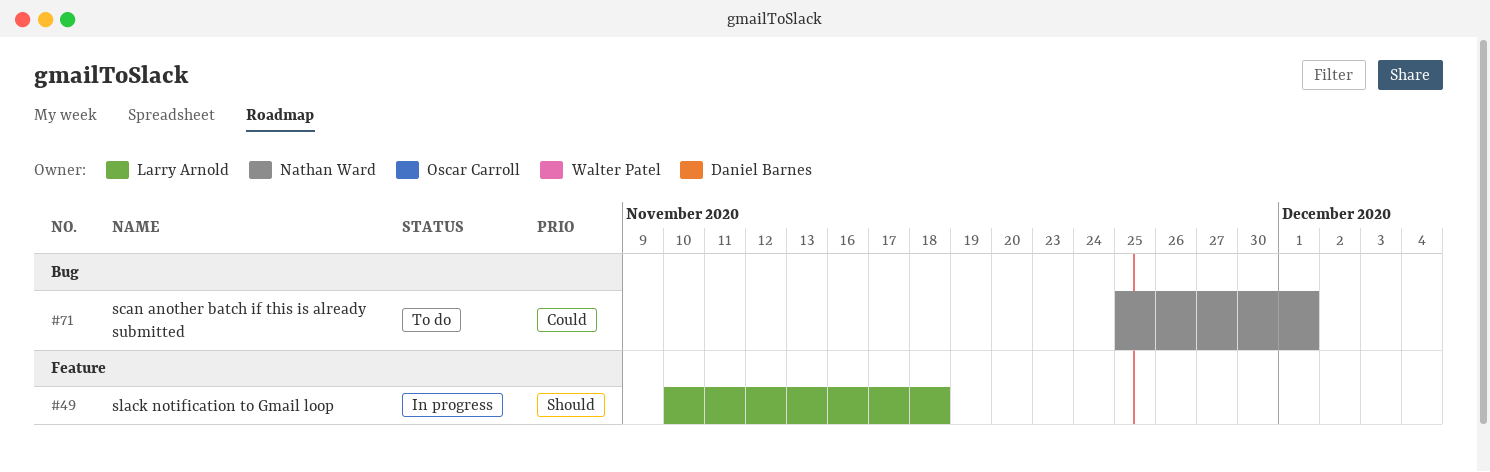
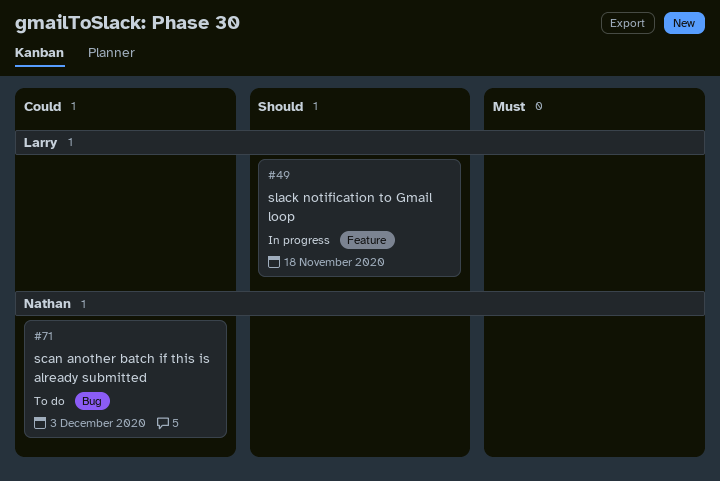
#71, due: Dec 1 -> Dec 3

